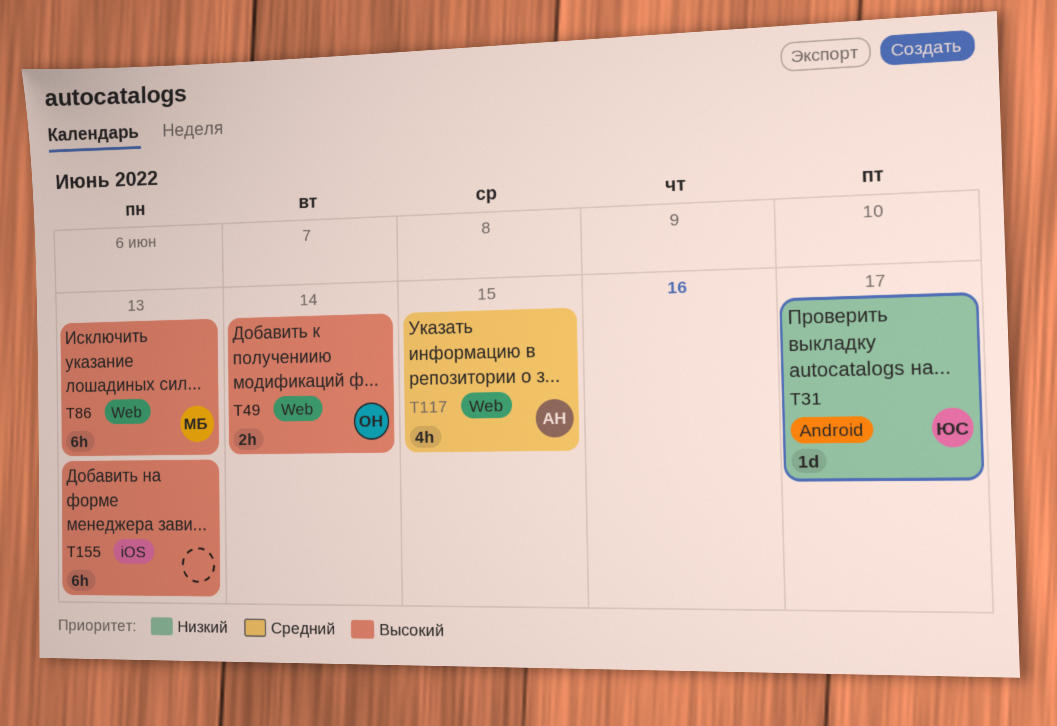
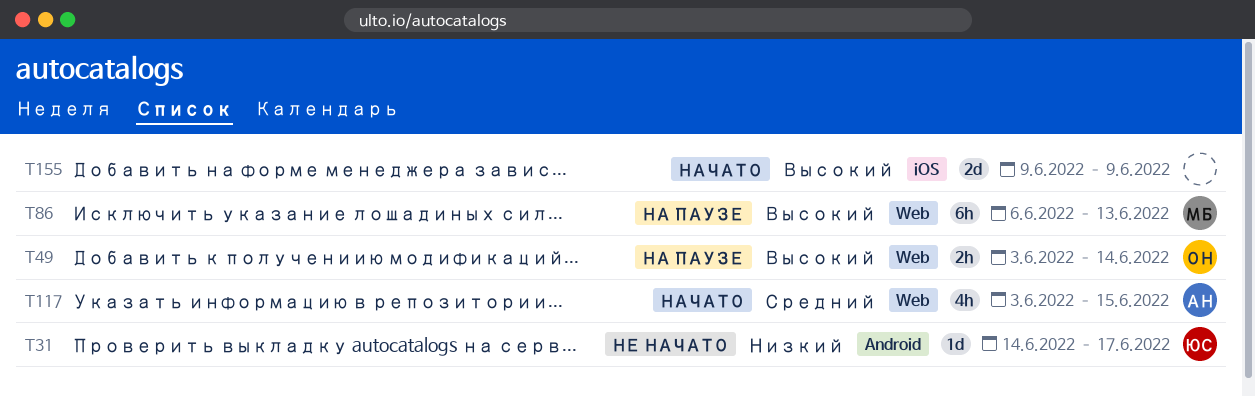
T155, estimate: 6h -> 2d
T155, due: Jun 13 -> Jun 9

